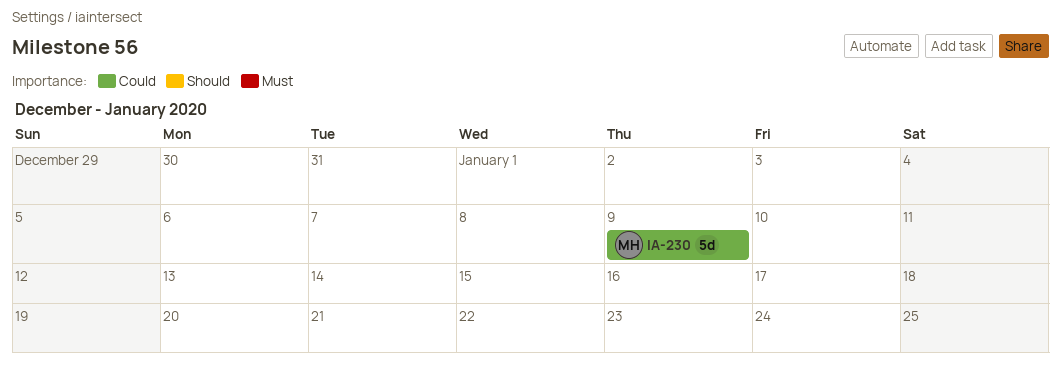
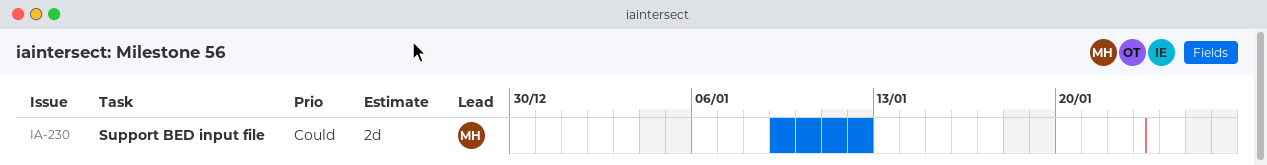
IA-230, estimate: 5d -> 2d
IA-230, due: Jan 9 -> Jan 12

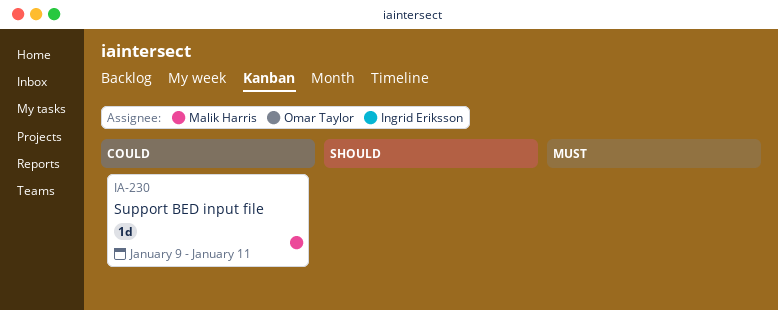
IA-230, estimate: 2d -> 1d
IA-230, due: Jan 12 -> Jan 11

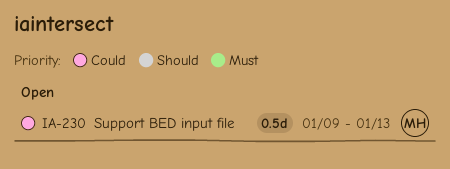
IA-230, estimate: 1d -> 0.5d
IA-230, due: Jan 11 -> Jan 13

